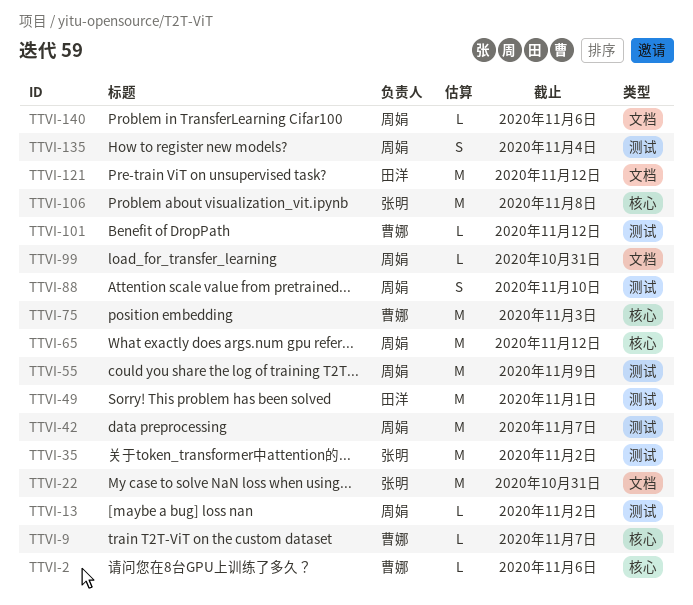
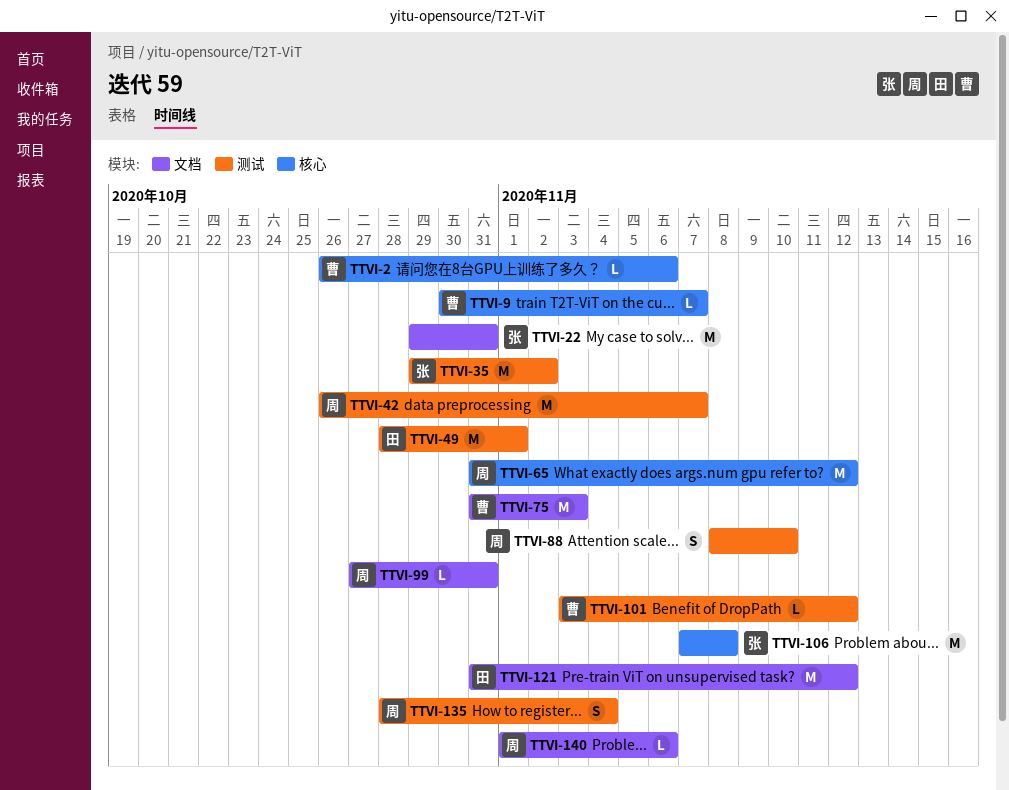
TTVI-13: present -> none
TTVI-55: present -> none
TTVI-75, label: 核心 -> 文档

